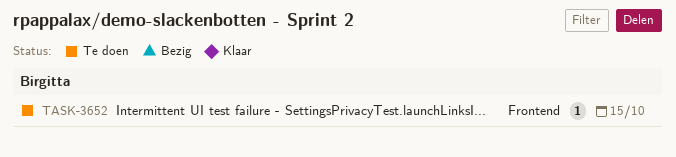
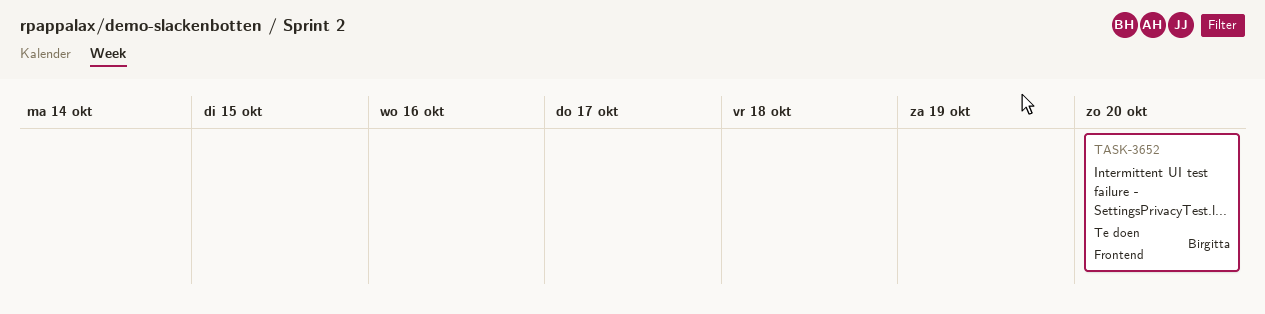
TASK-3652, due: Oct 15 -> Oct 20

